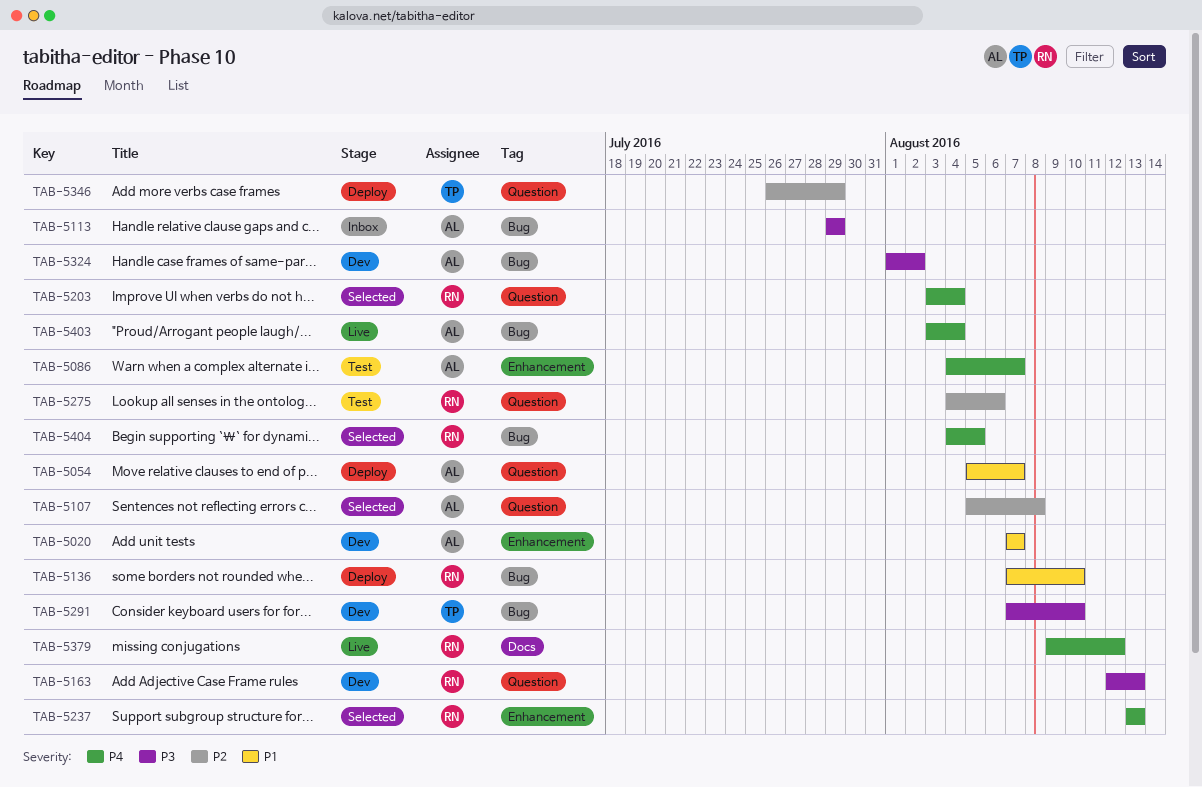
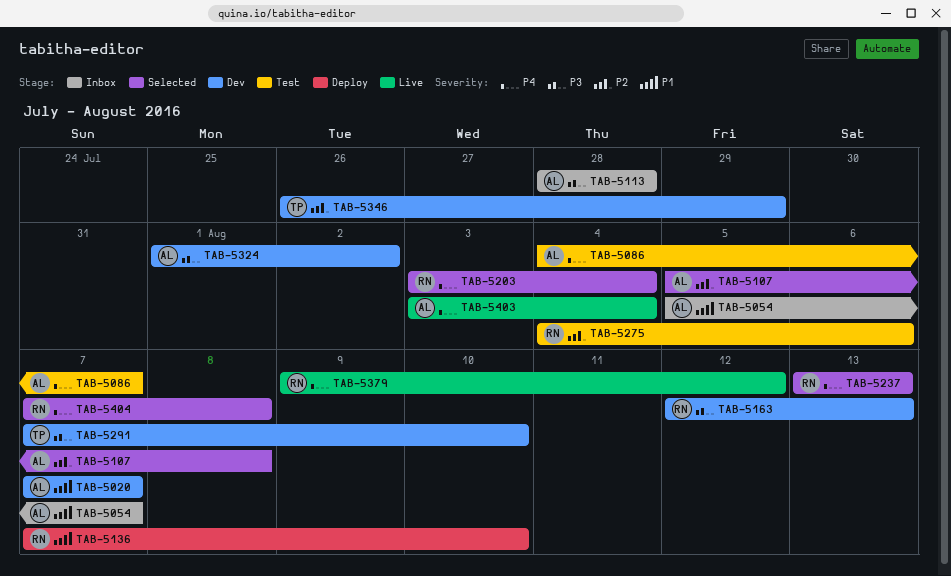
TAB-5054, status: Deploy -> Inbox
TAB-5113, start: Jul 29 -> Jul 28
TAB-5113, due: Jul 29 -> Jul 28
TAB-5346, status: Deploy -> Dev
TAB-5404, start: Aug 4 -> Aug 7
TAB-5404, due: Aug 5 -> Aug 8

